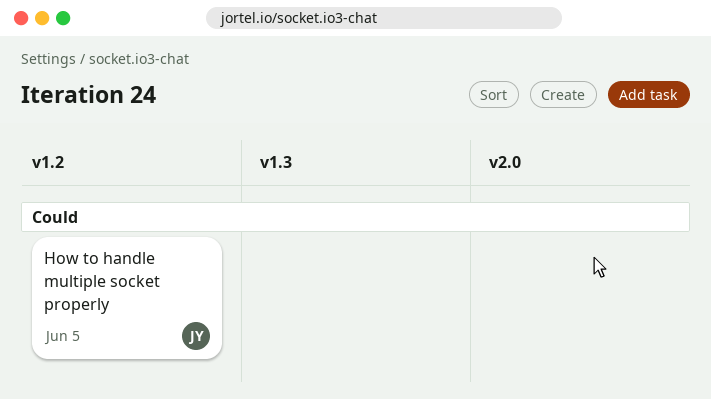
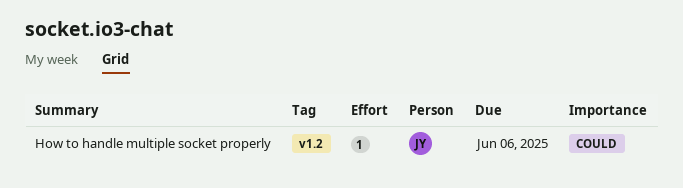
How to handle multiple socket properly, due: Jun 5 -> Jun 6

